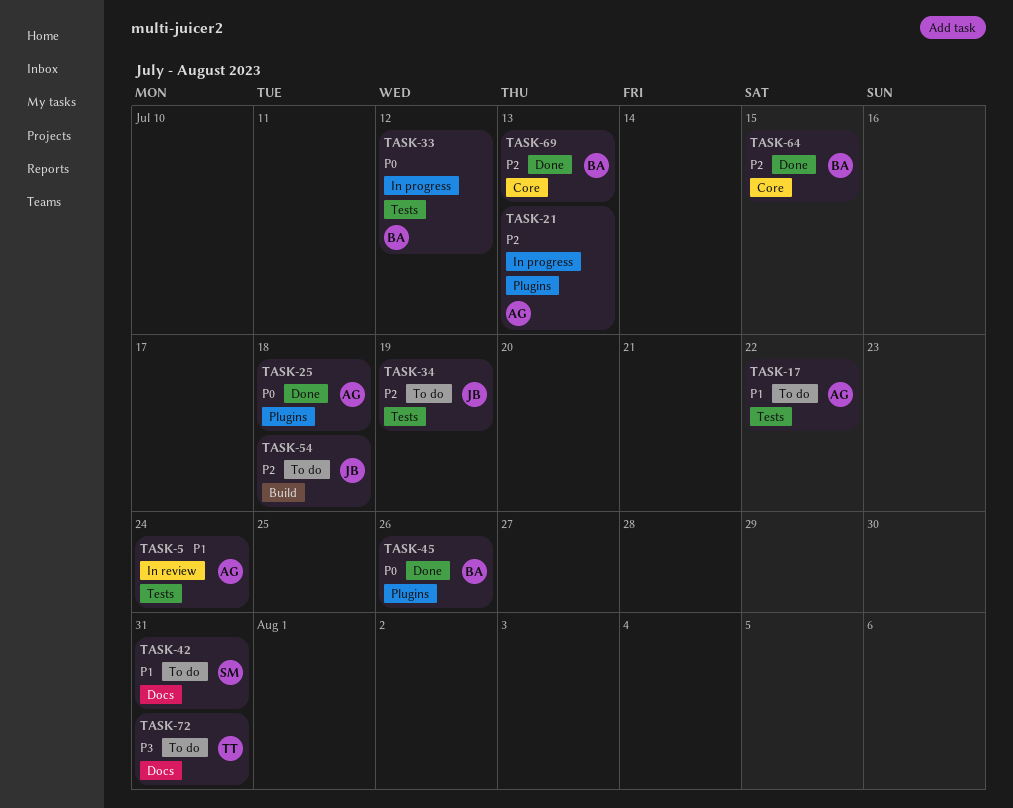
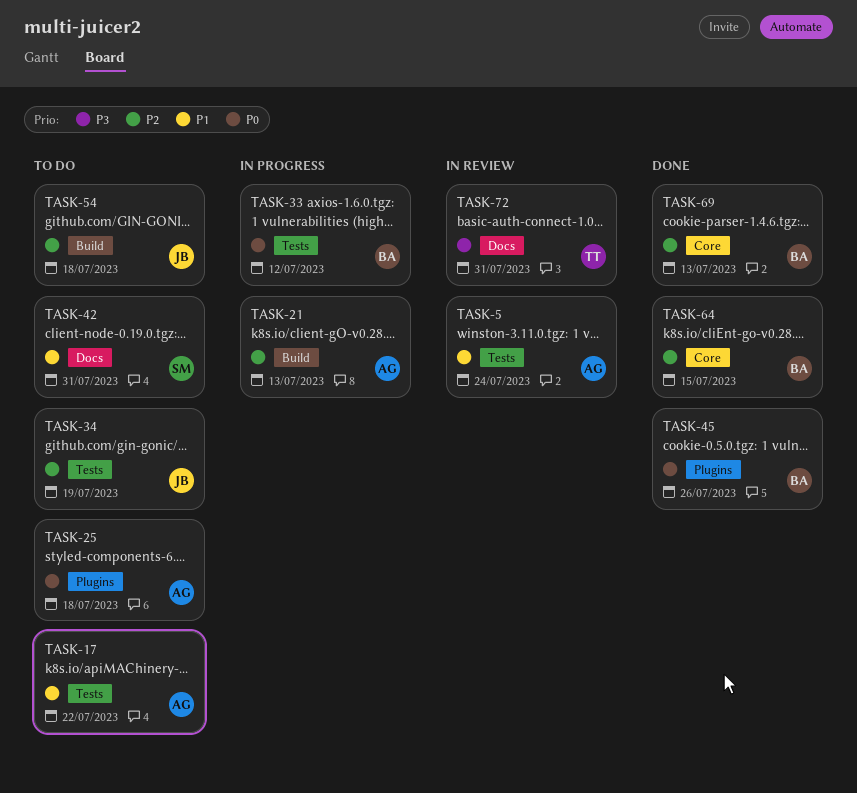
TASK-21, label: Plugins -> Build
TASK-25, status: Done -> To do
TASK-72, status: To do -> In review

